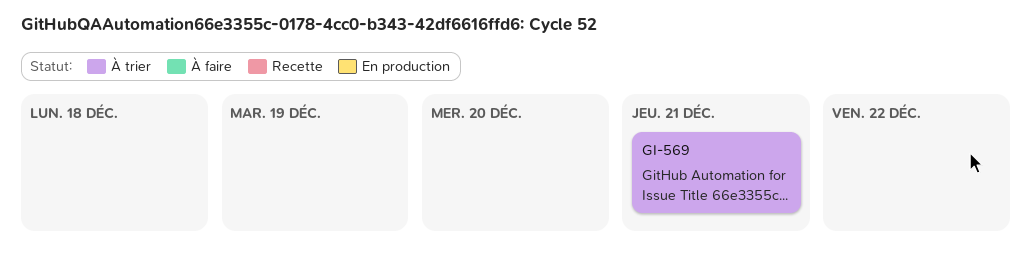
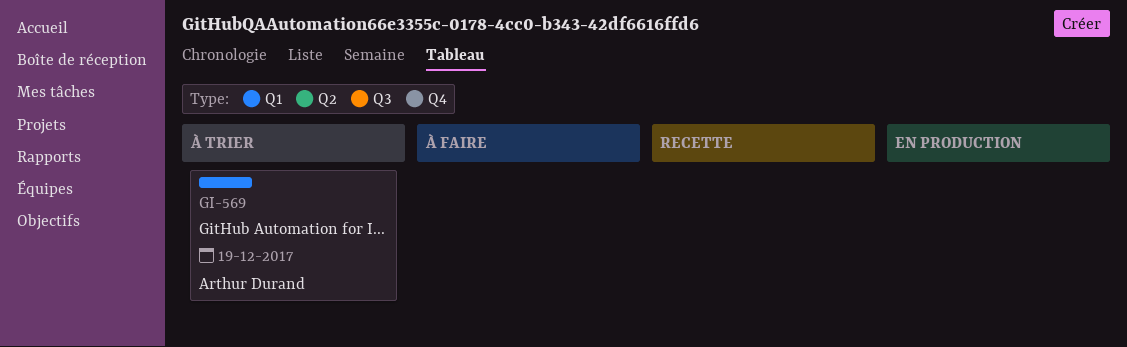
GI-569, due: Dec 21 -> Dec 19

